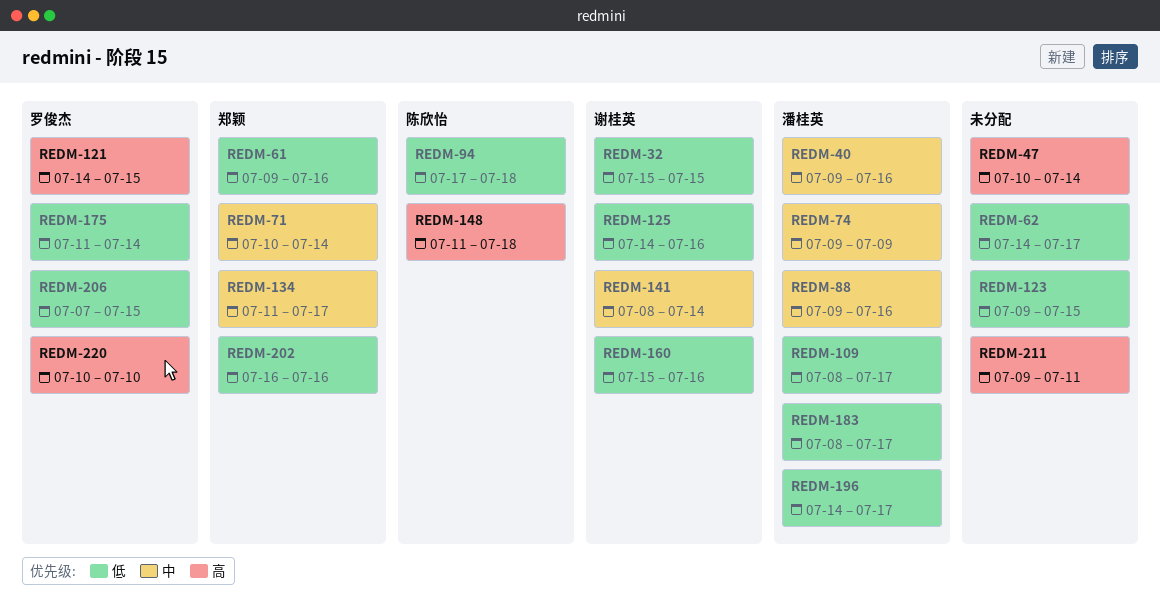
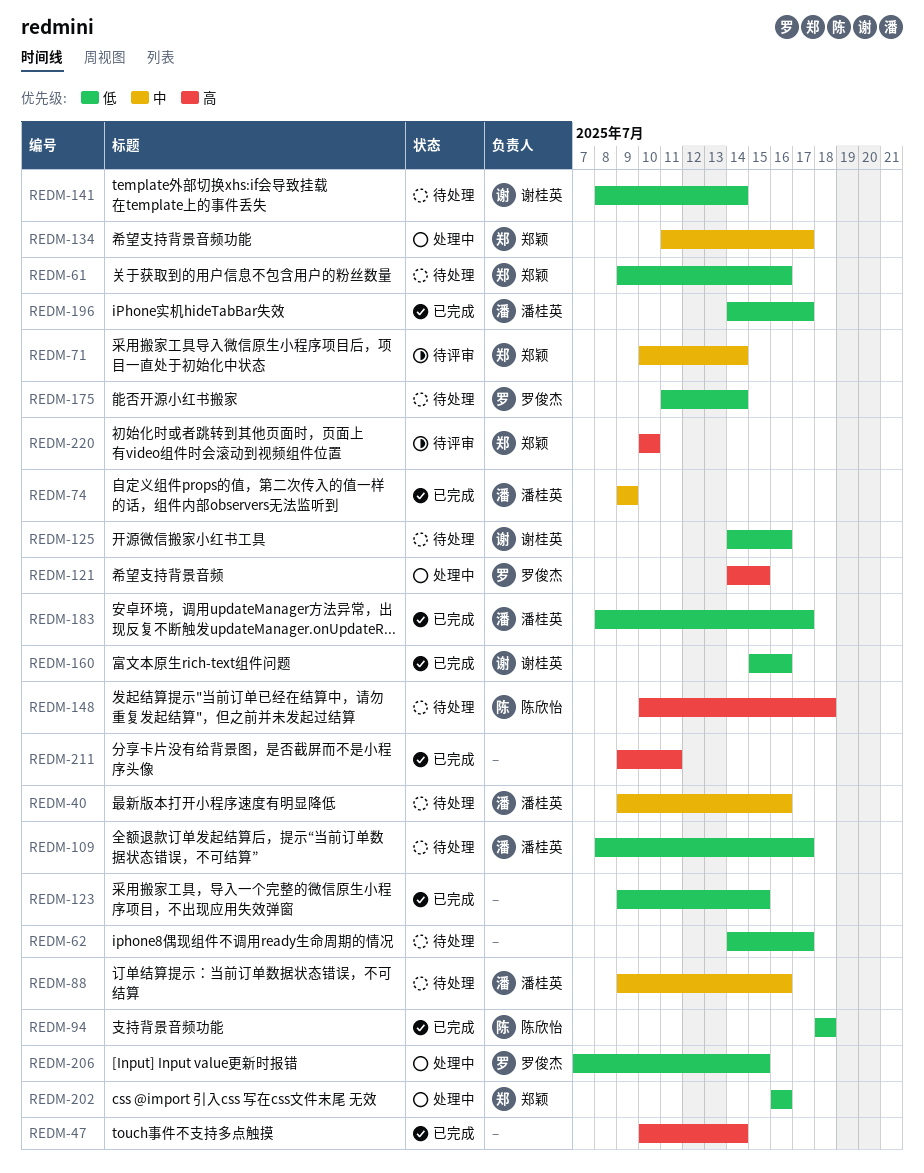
REDM-32: present -> none
REDM-94, start: Jul 17 -> Jul 18
REDM-141, priority: 中 -> 低
REDM-148, start: Jul 11 -> Jul 10
REDM-220, owner: 罗俊杰 -> 郑颖

